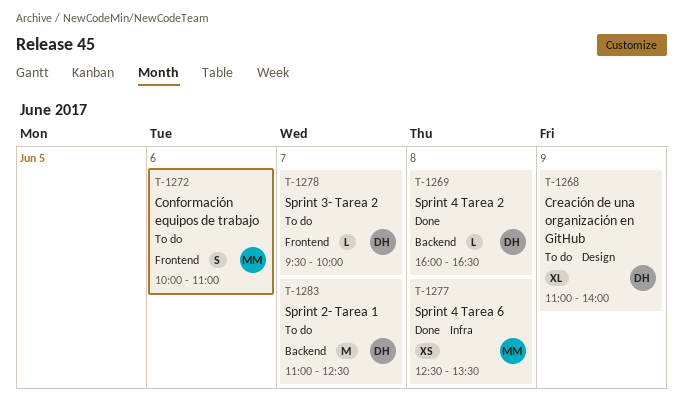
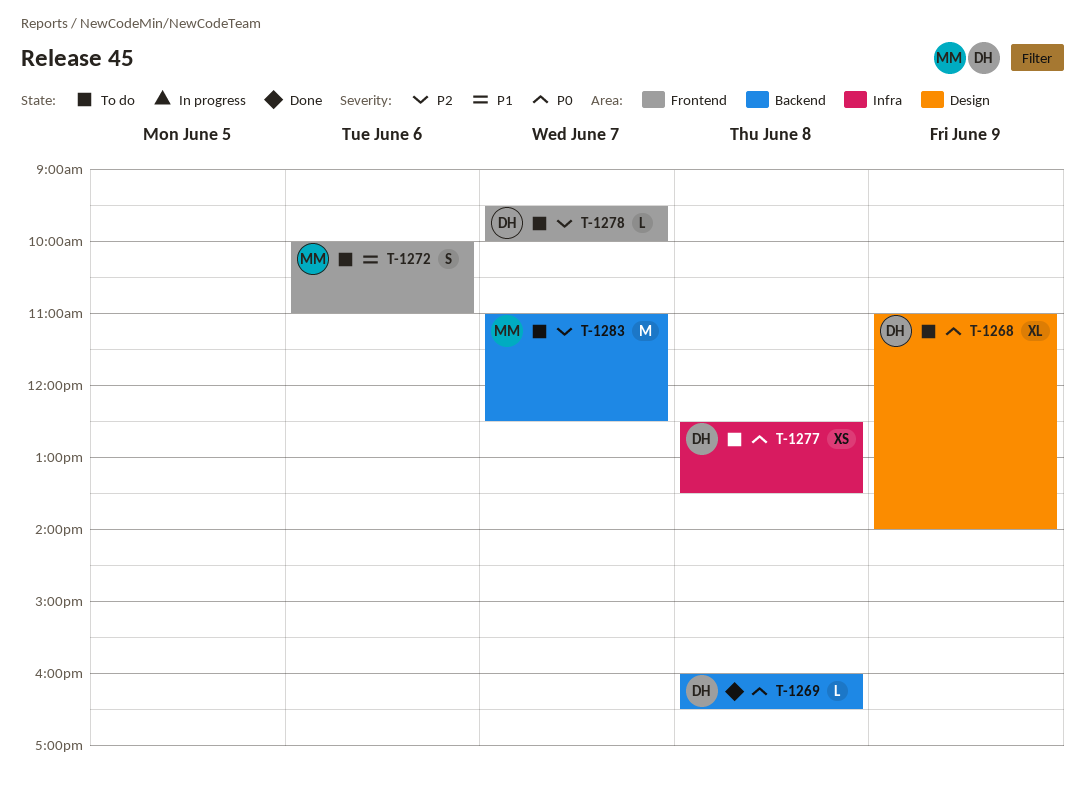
T-1277, status: Done -> To do
T-1277, owner: MM -> DH
T-1283, owner: DH -> MM

